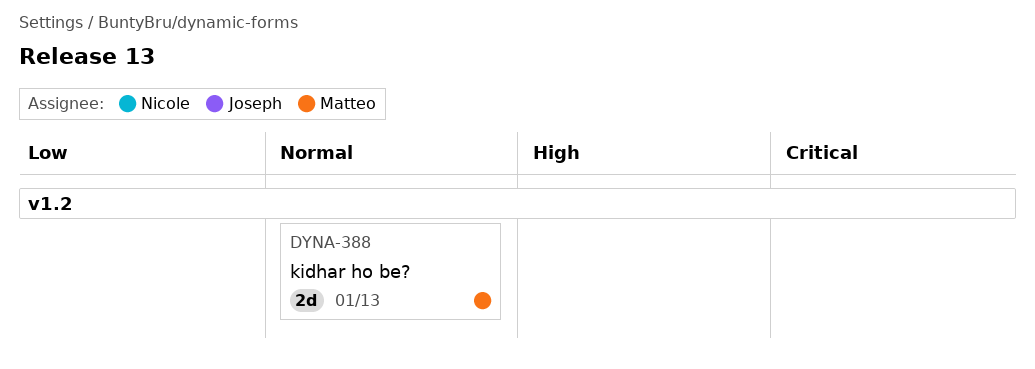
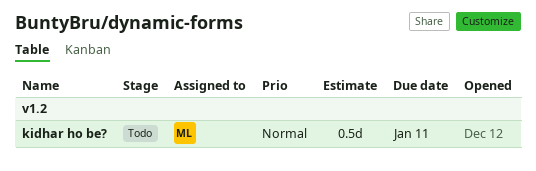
kidhar ho be?, estimate: 2d -> 0.5d
kidhar ho be?, due: Jan 13 -> Jan 11

